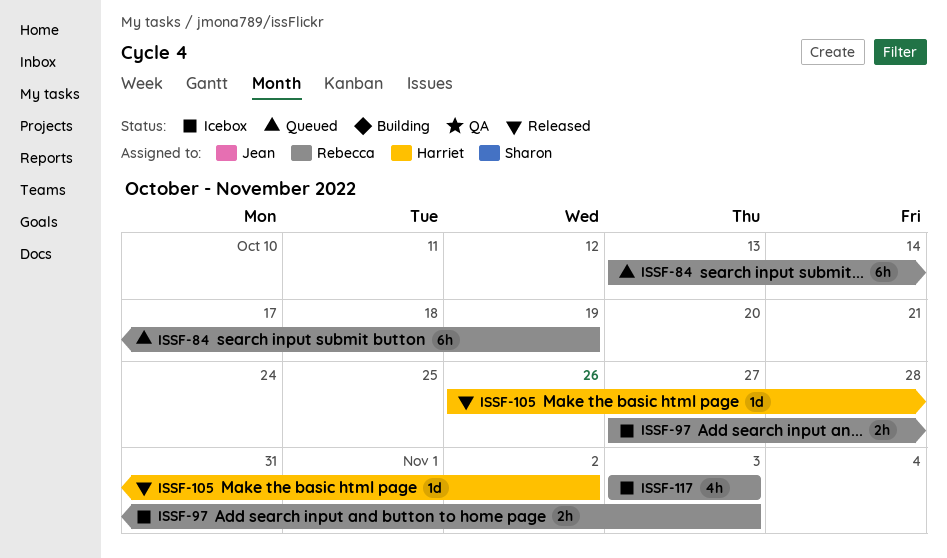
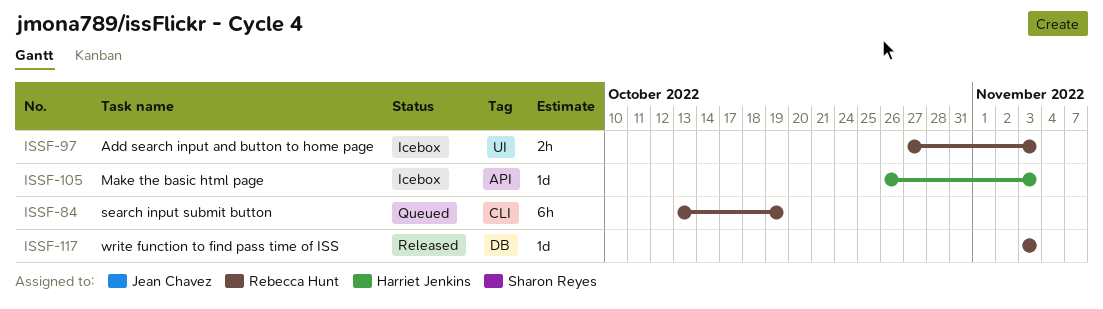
ISSF-105, status: Released -> Icebox
ISSF-105, due: Nov 2 -> Nov 3
ISSF-117, status: Icebox -> Released
ISSF-117, estimate: 4h -> 1d

